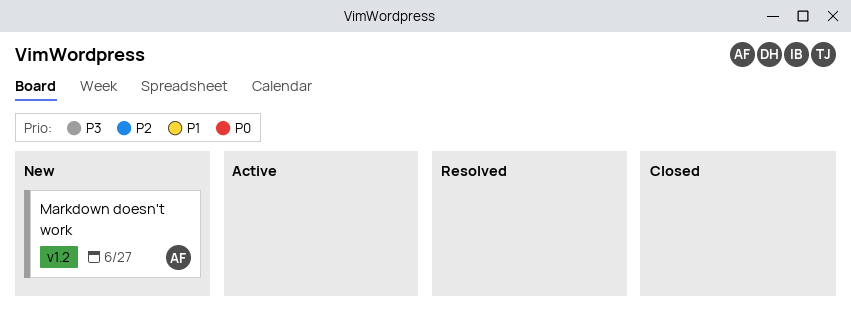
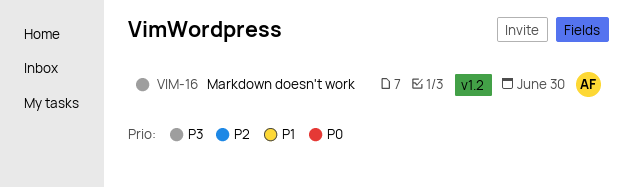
Markdown doesn't work, due: Jun 27 -> Jun 30

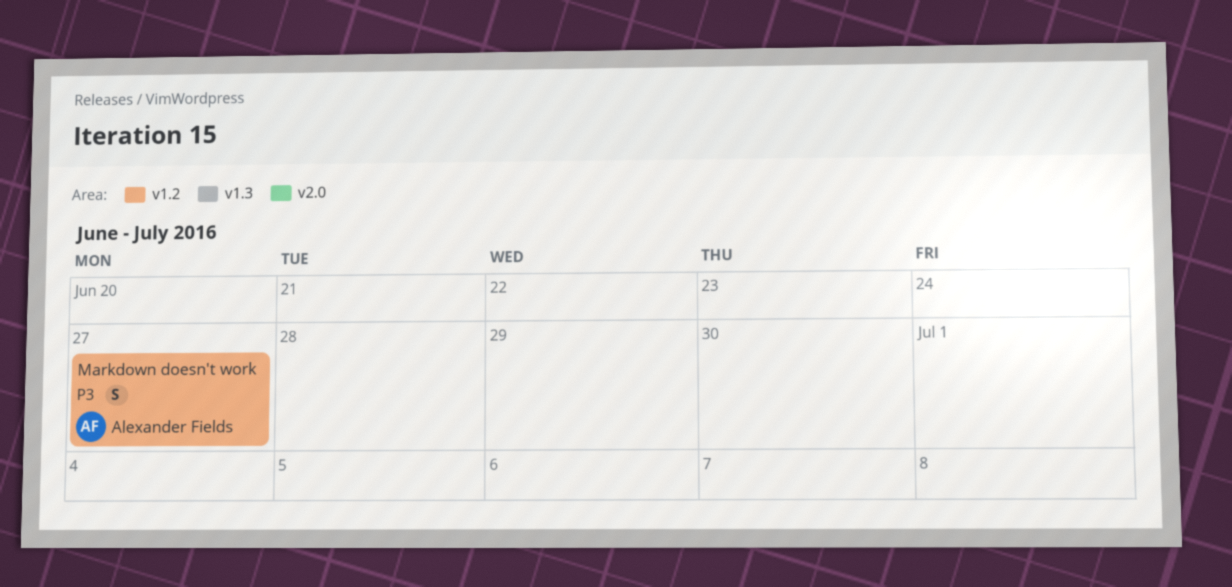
Markdown doesn't work, due: Jun 30 -> Jun 27

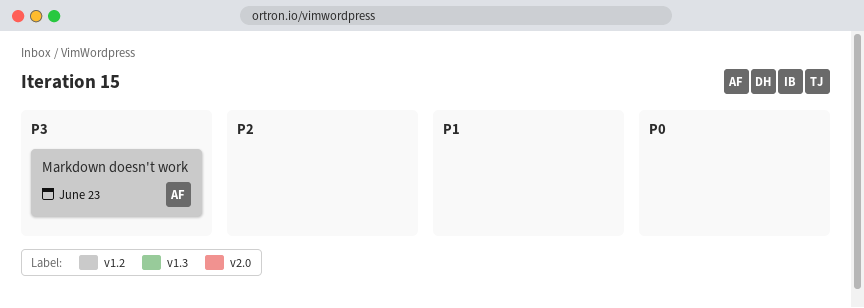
Markdown doesn't work, due: Jun 27 -> Jun 23

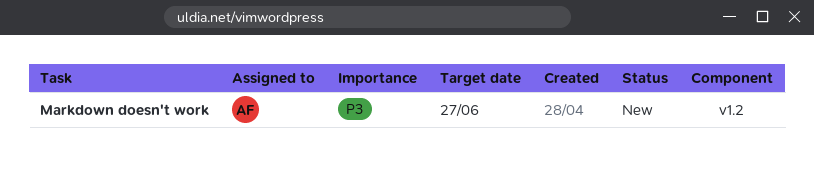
Markdown doesn't work, due: Jun 23 -> Jun 27

